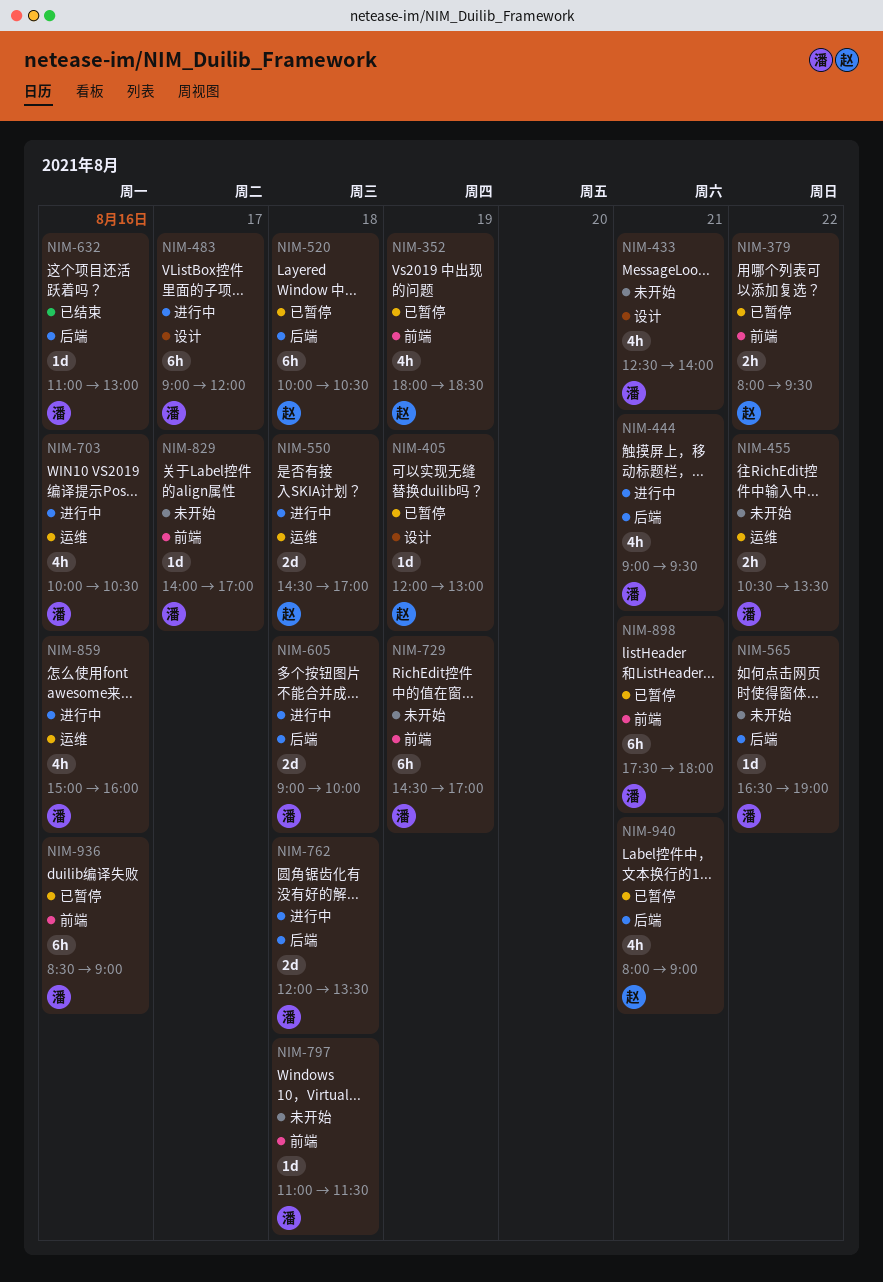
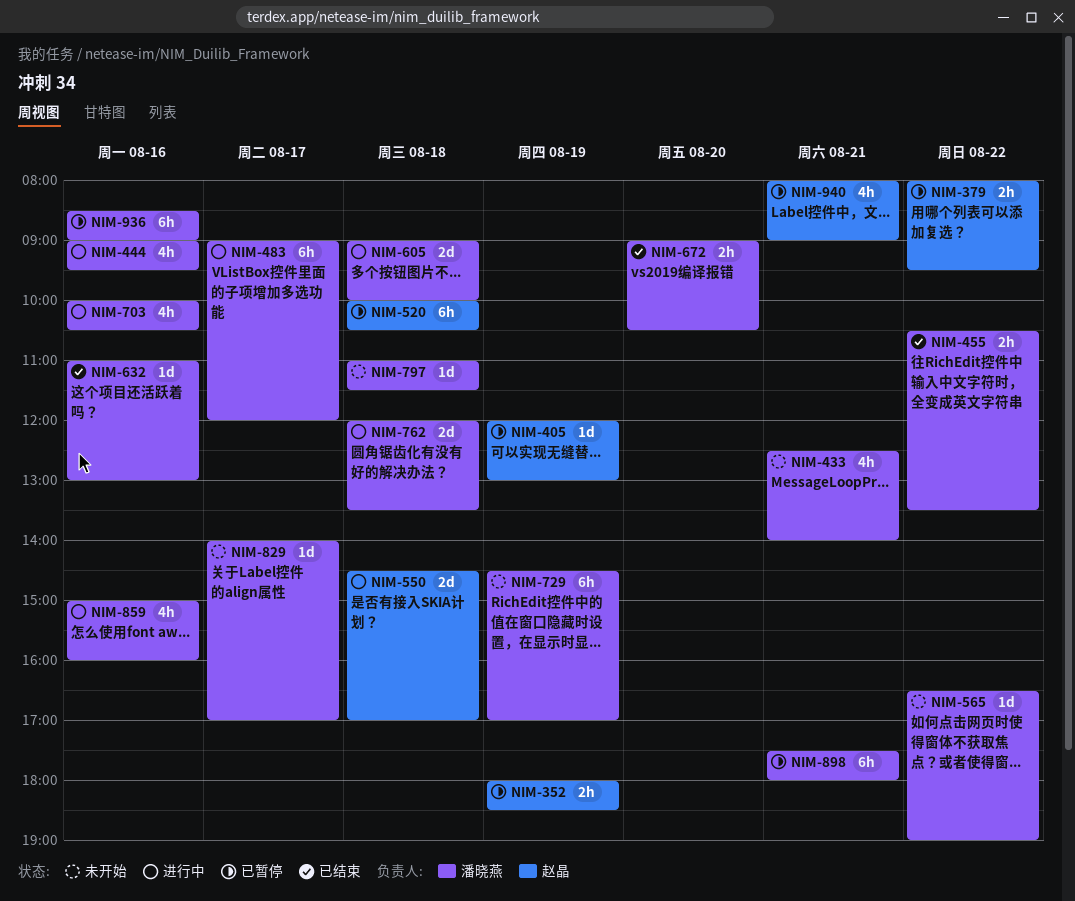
NIM-352, estimate: 4h -> 2h
NIM-444, day: Aug 21 -> Aug 16
NIM-455, status: 未开始 -> 已结束
NIM-672: none -> present

